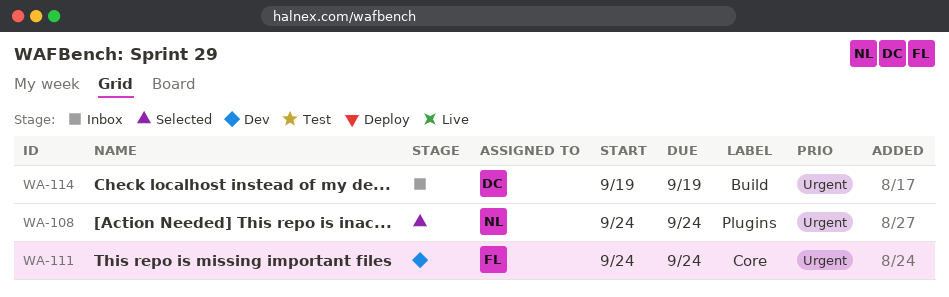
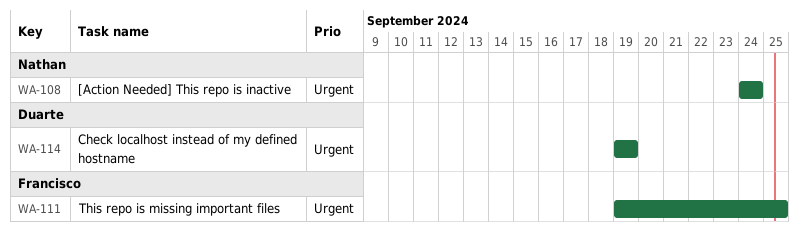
WA-111, start: Sep 24 -> Sep 19
WA-111, due: Sep 24 -> Sep 25

